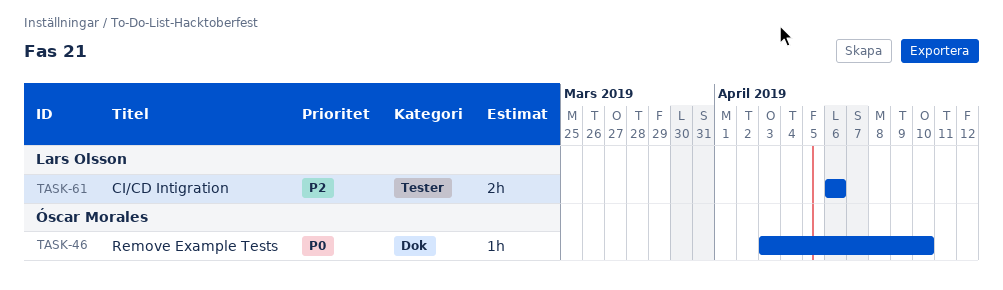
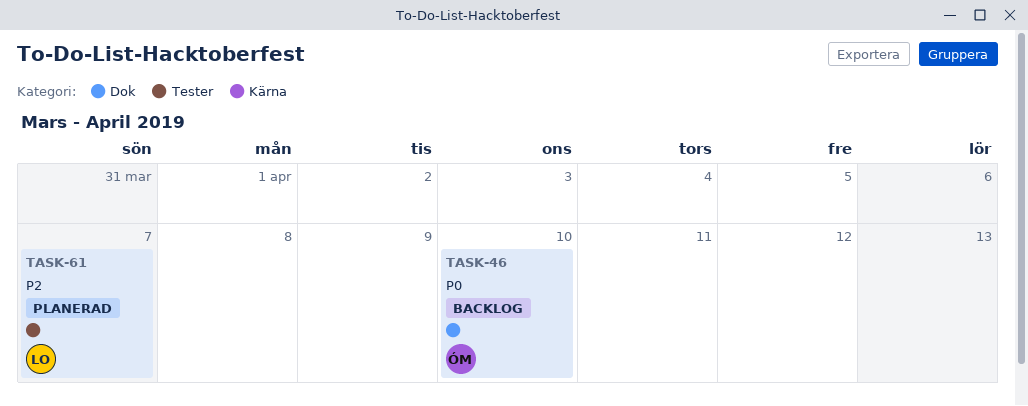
TASK-61, due: Apr 6 -> Apr 7

